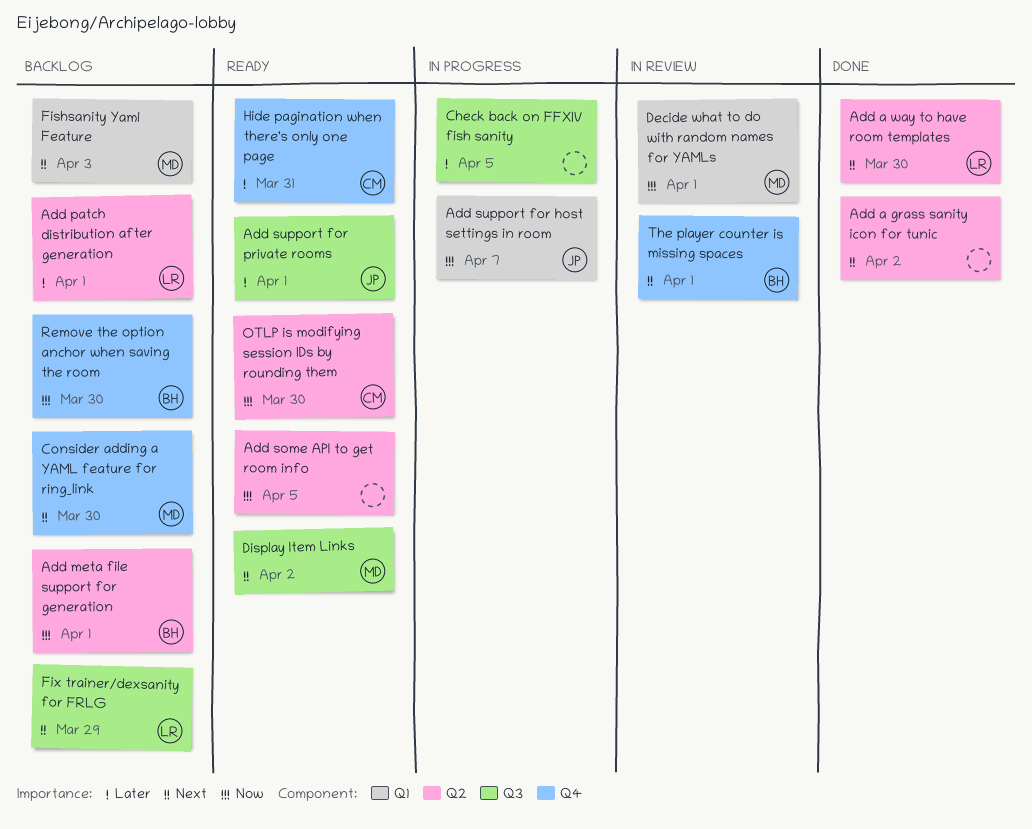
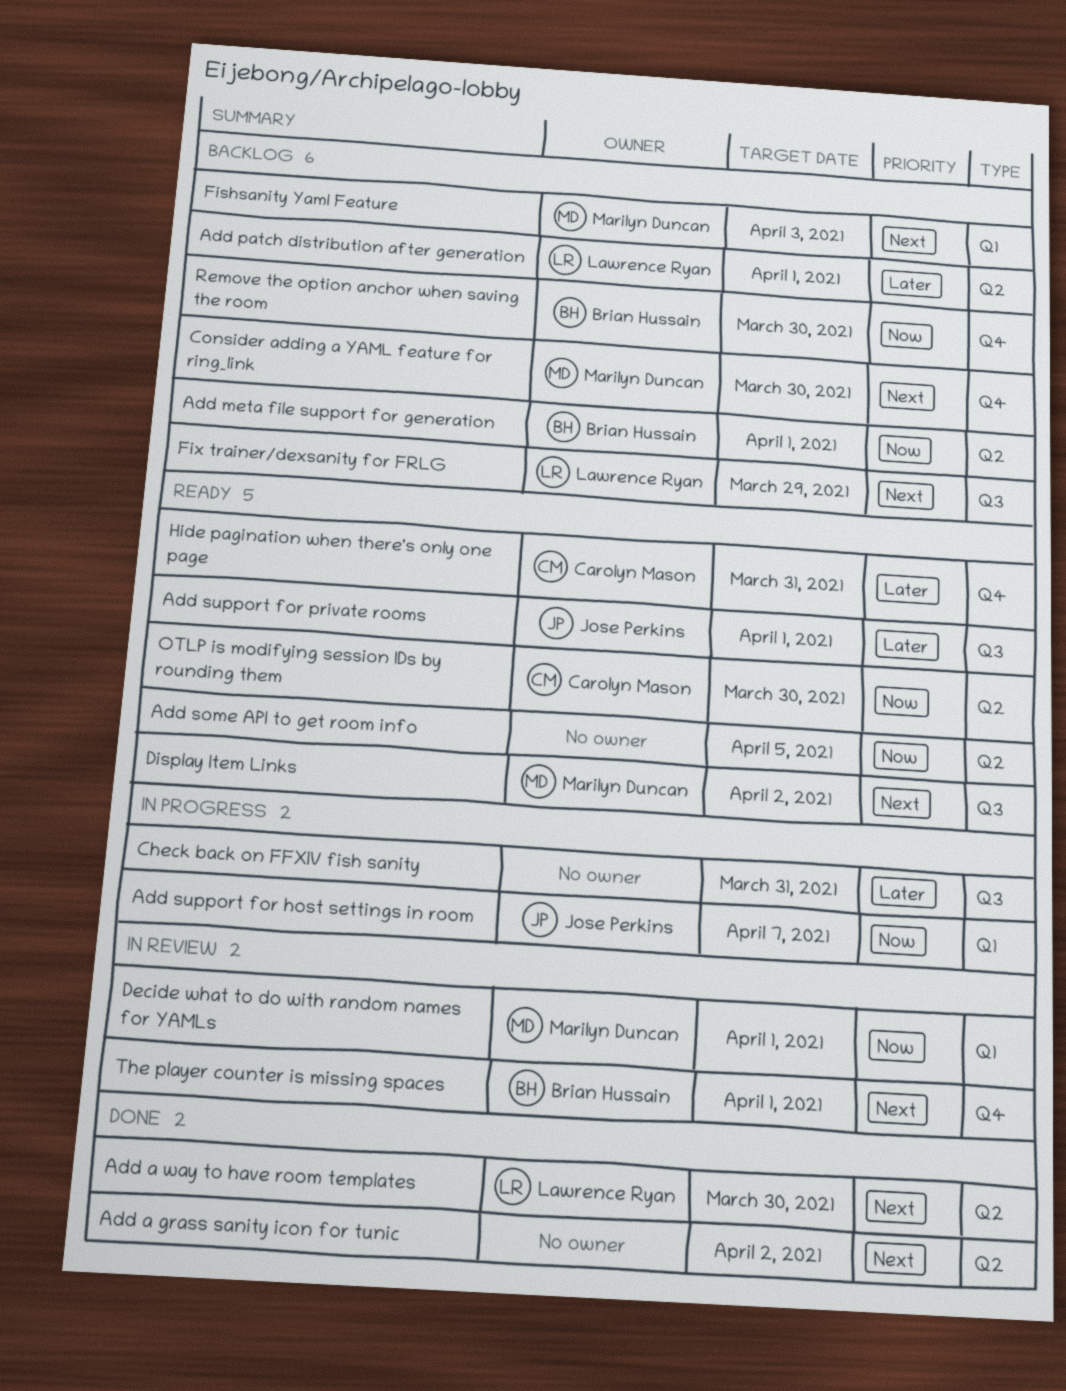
Check back on FFXIV fish sanity, due: Apr 5 -> Mar 31

